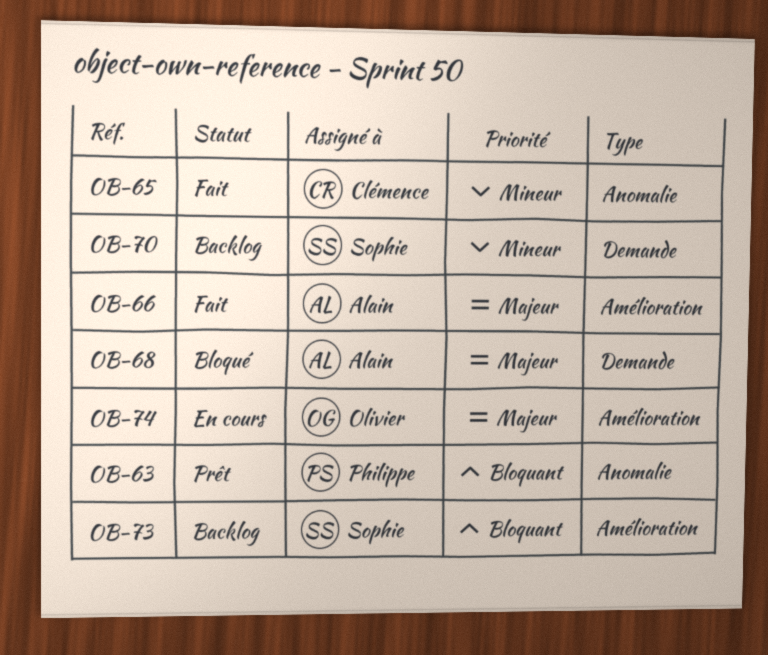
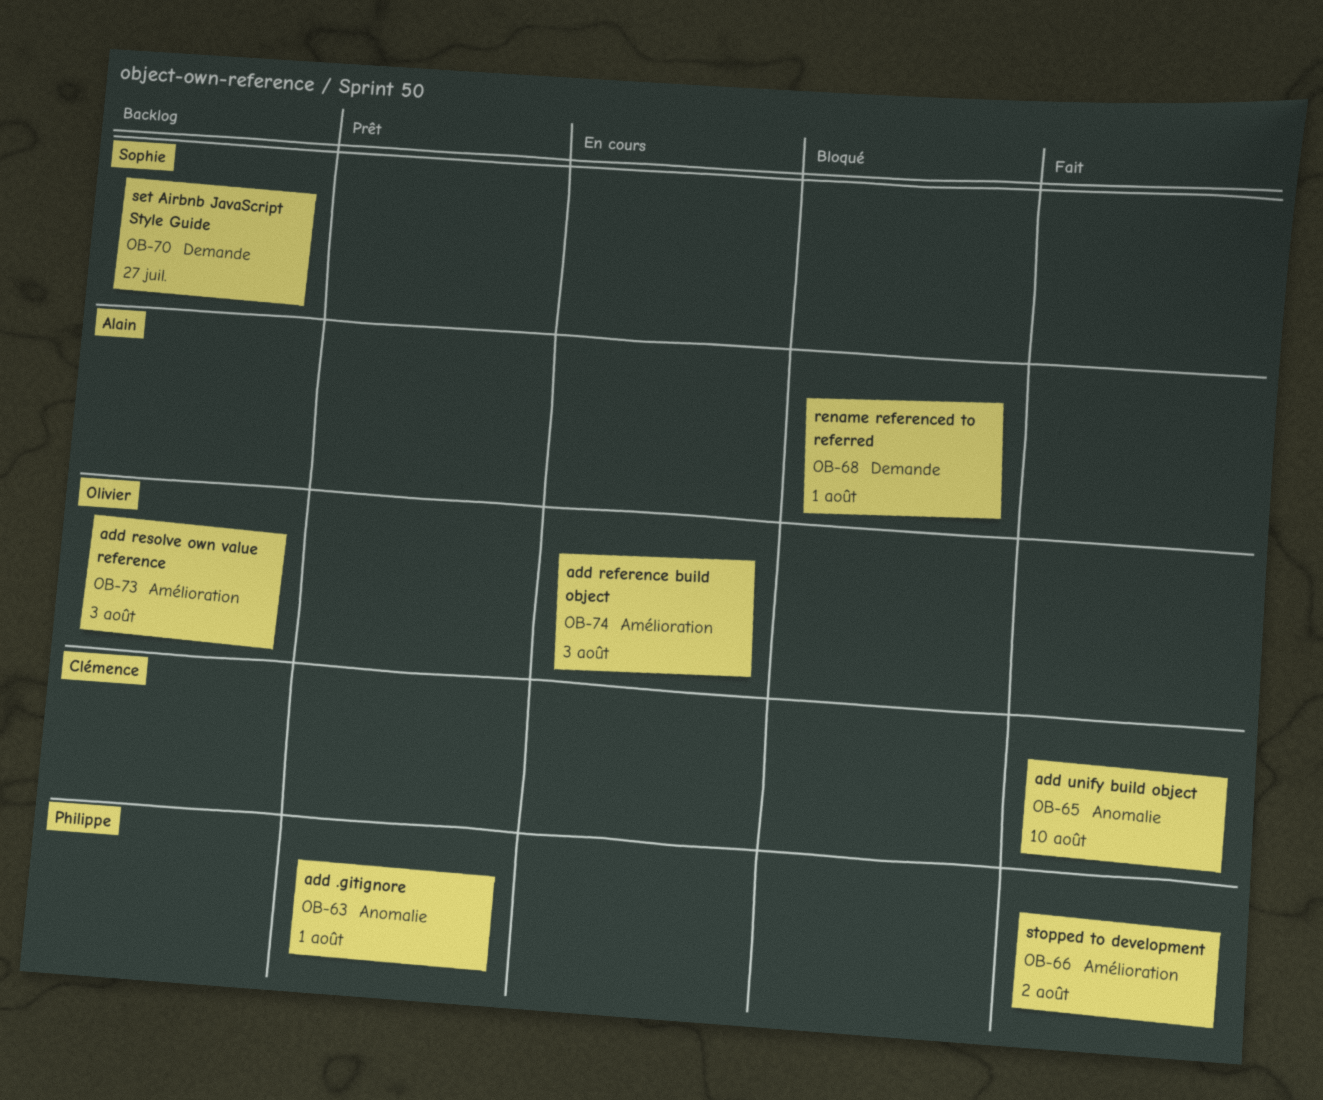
OB-66, owner: Alain -> Philippe
OB-73, owner: Sophie -> Olivier

